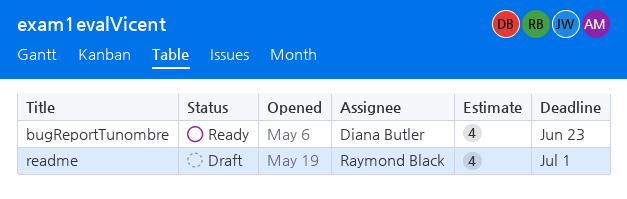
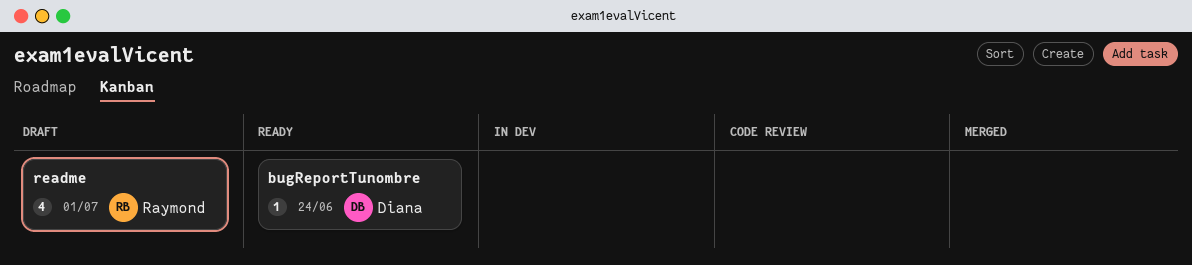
bugReportTunombre, estimate: 4 -> 1
bugReportTunombre, due: Jun 23 -> Jun 24

